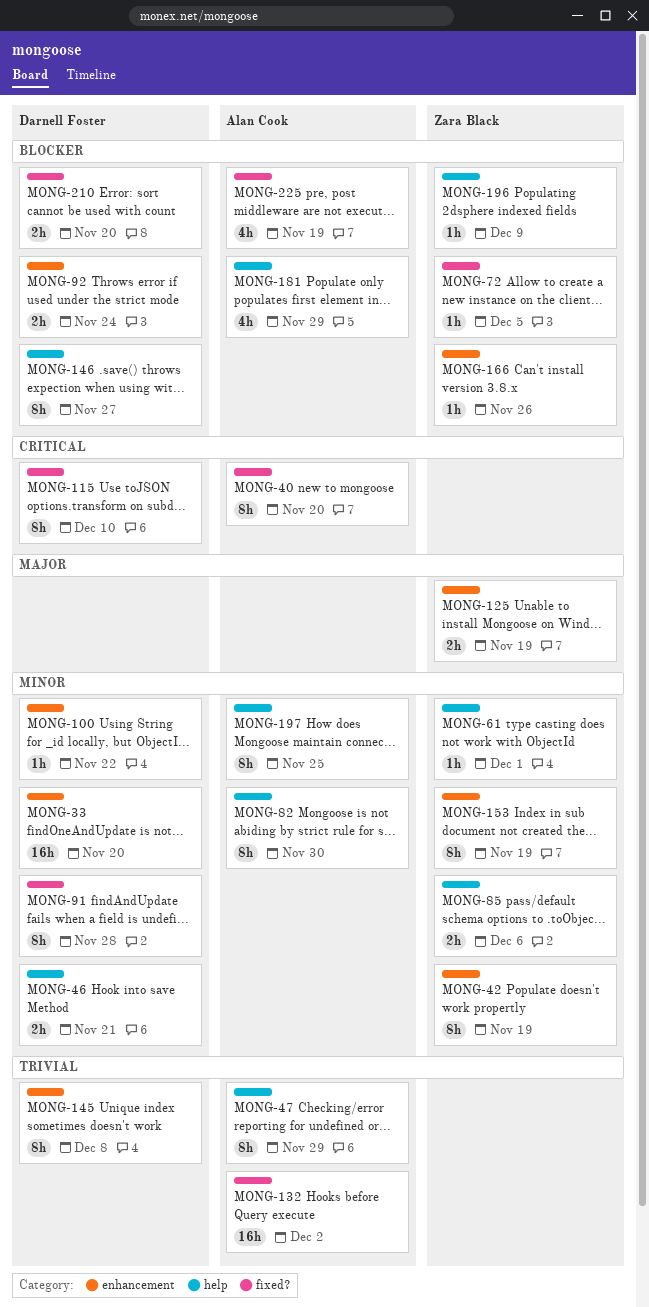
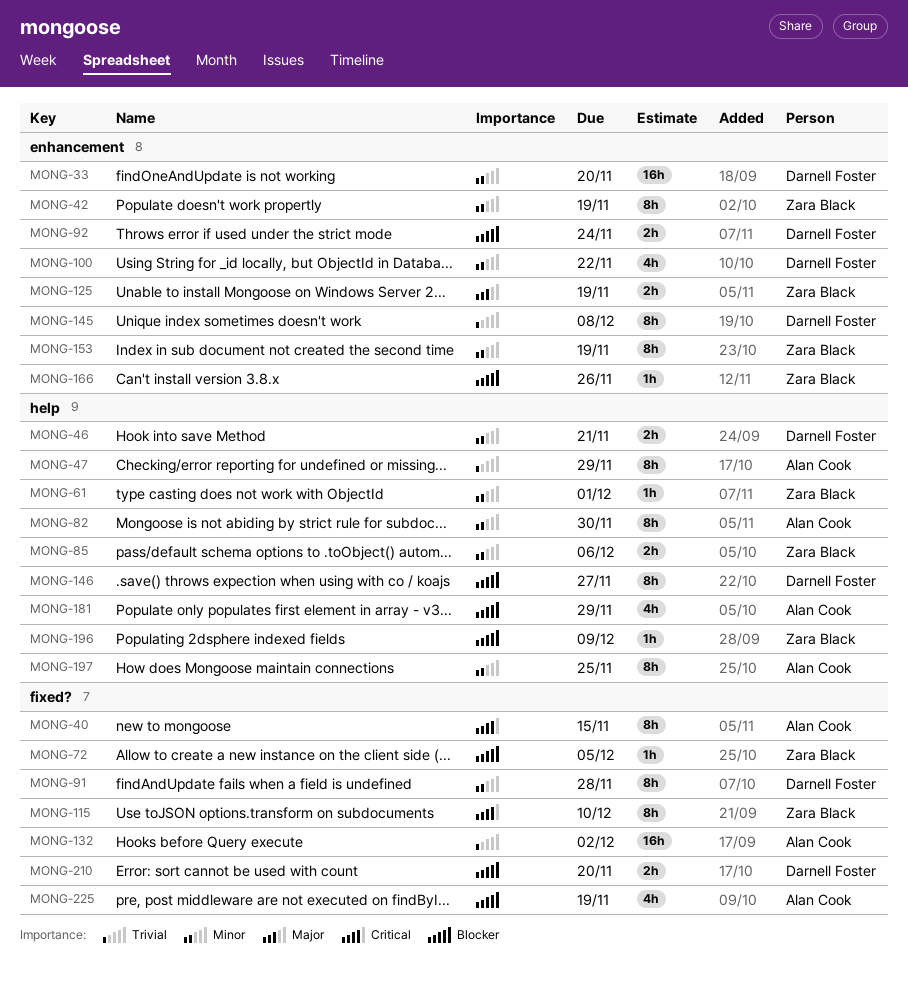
MONG-40, due: Nov 20 -> Nov 15
MONG-100, estimate: 1h -> 4h
MONG-115, owner: Darnell Foster -> Zara Black

